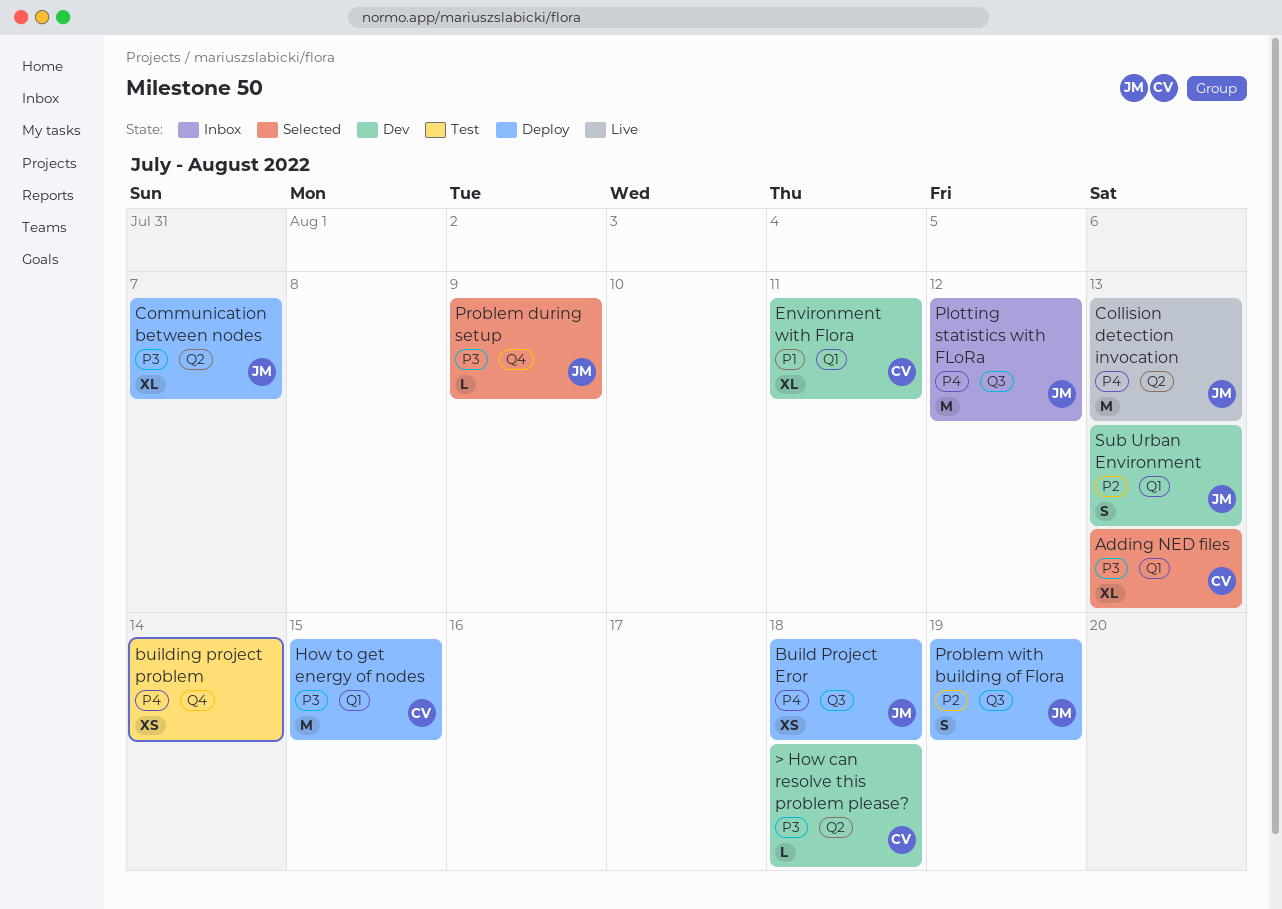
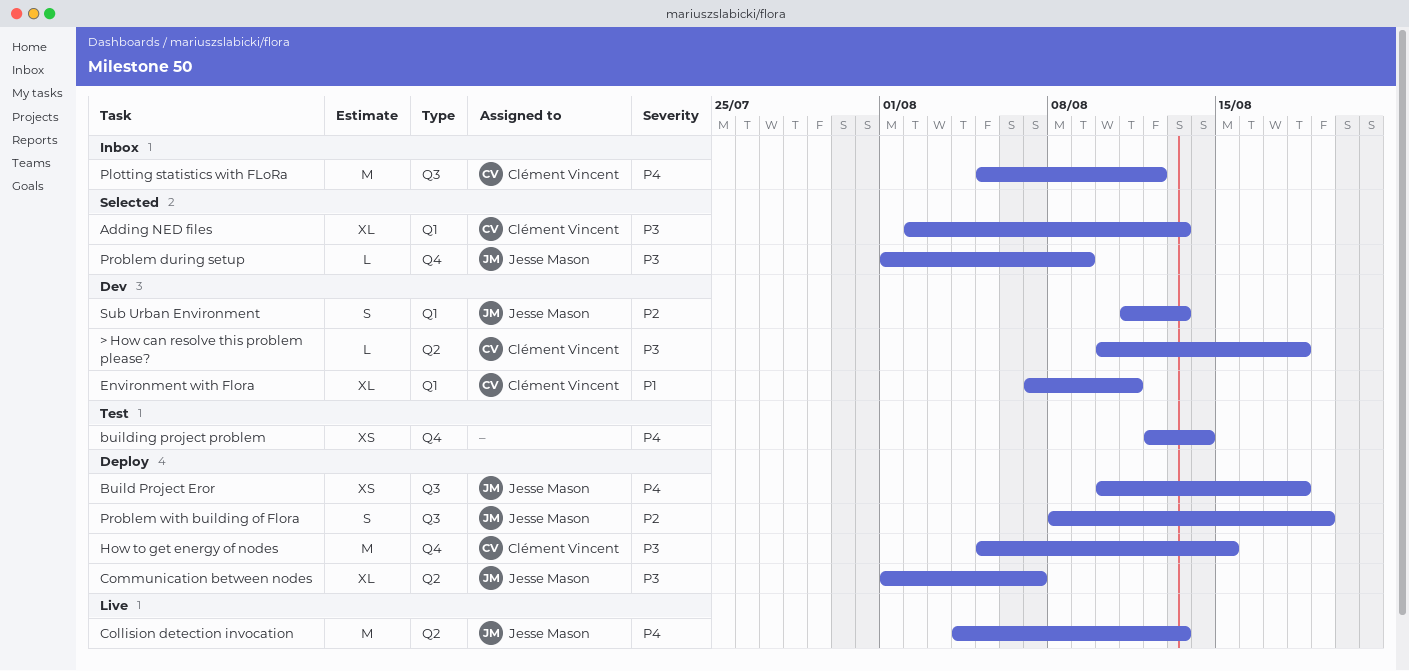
How to get energy of nodes, label: Q1 -> Q4
Plotting statistics with FLoRa, owner: Jesse Mason -> Clément Vincent

